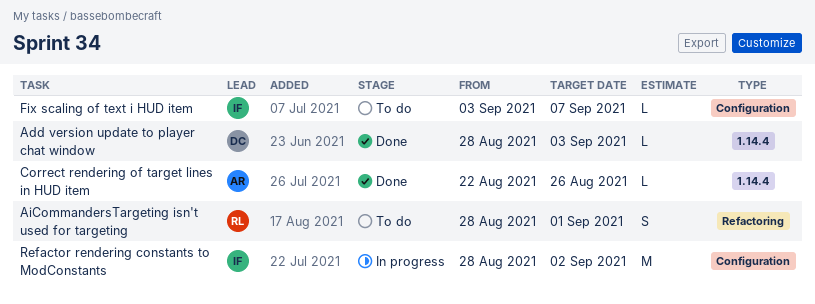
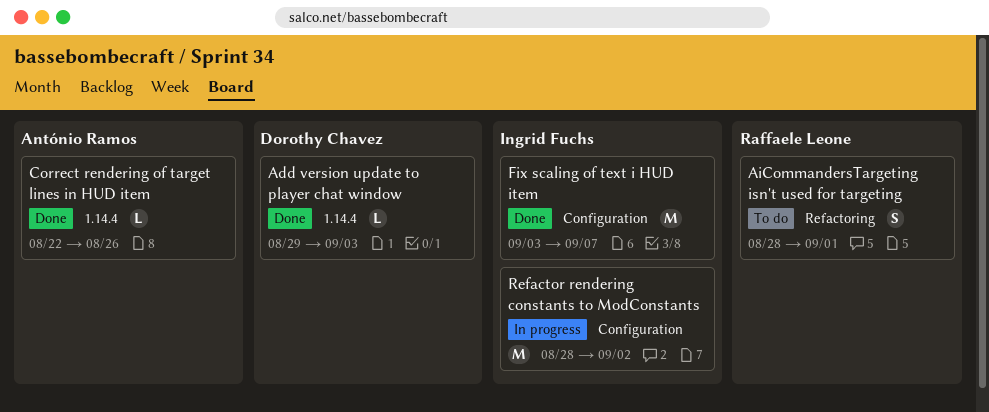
Add version update to player chat window, start: Aug 28 -> Aug 29
Fix scaling of text i HUD item, status: To do -> Done
Fix scaling of text i HUD item, estimate: L -> M

